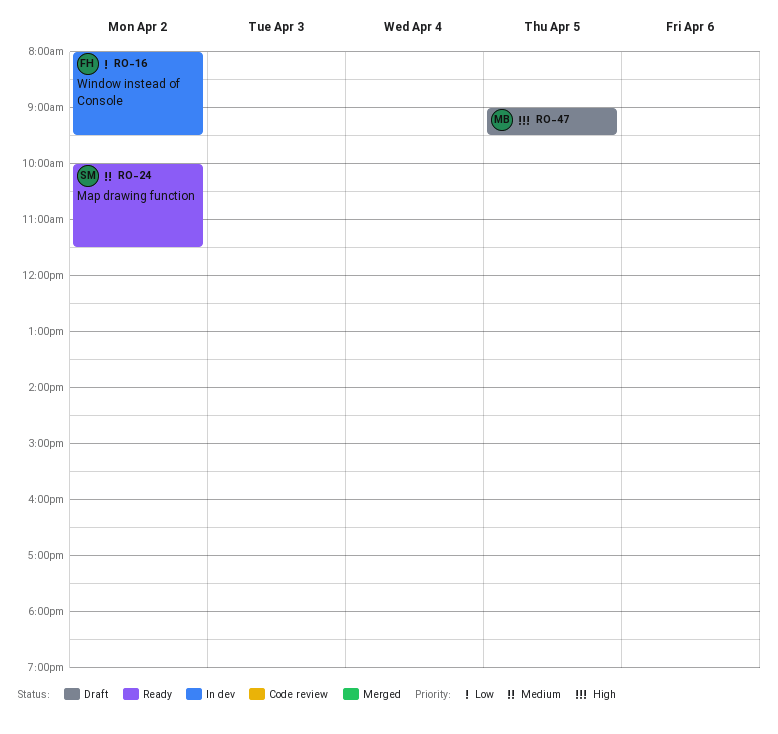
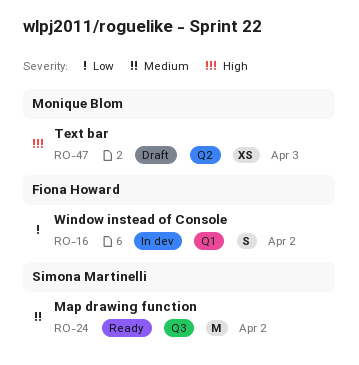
RO-47, day: Apr 5 -> Apr 3

